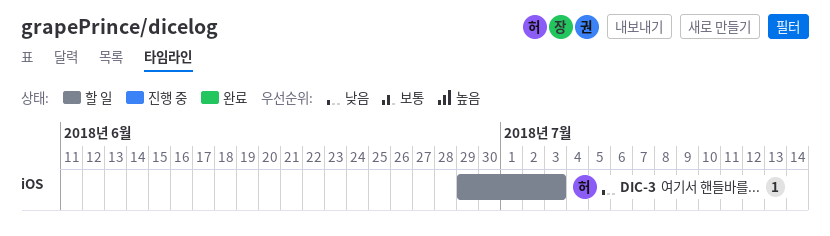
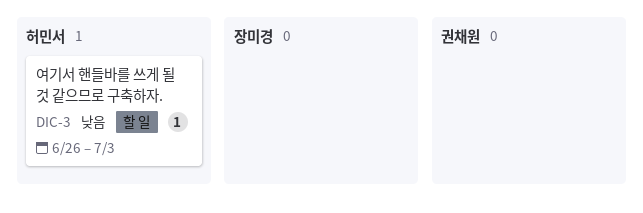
DIC-3, start: Jun 29 -> Jun 26

